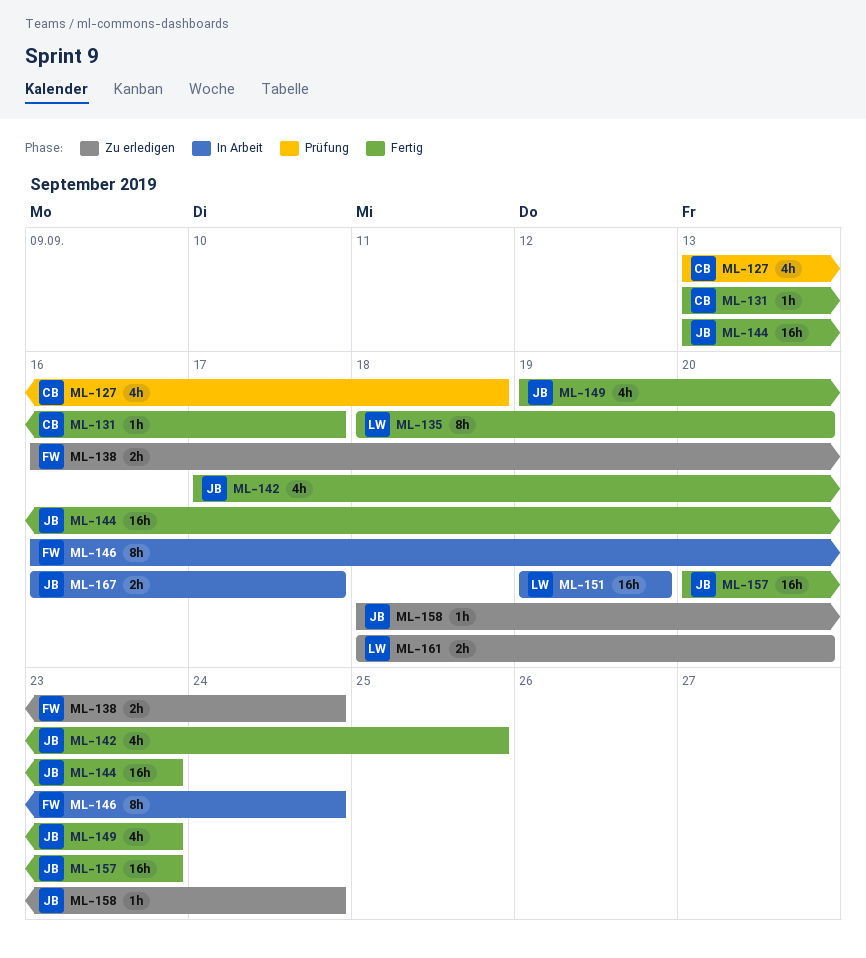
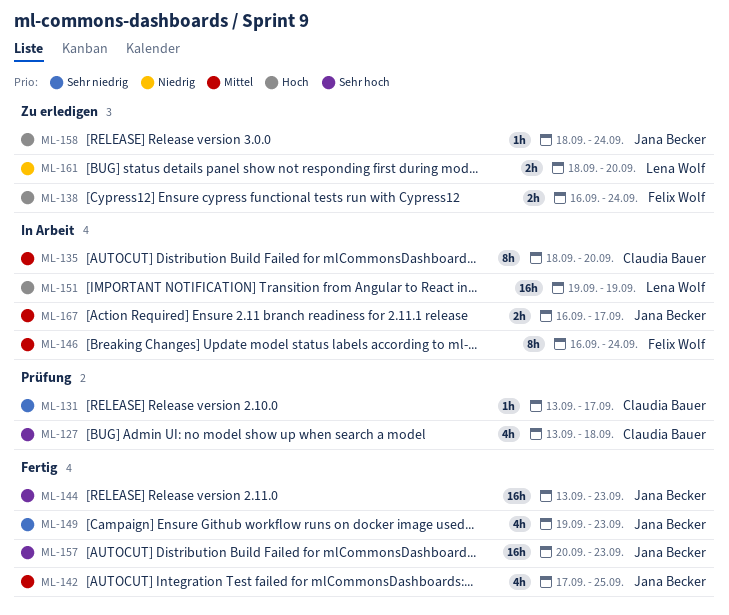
ML-131, status: Fertig -> Prüfung
ML-135, status: Fertig -> In Arbeit
ML-135, owner: Lena Wolf -> Claudia Bauer

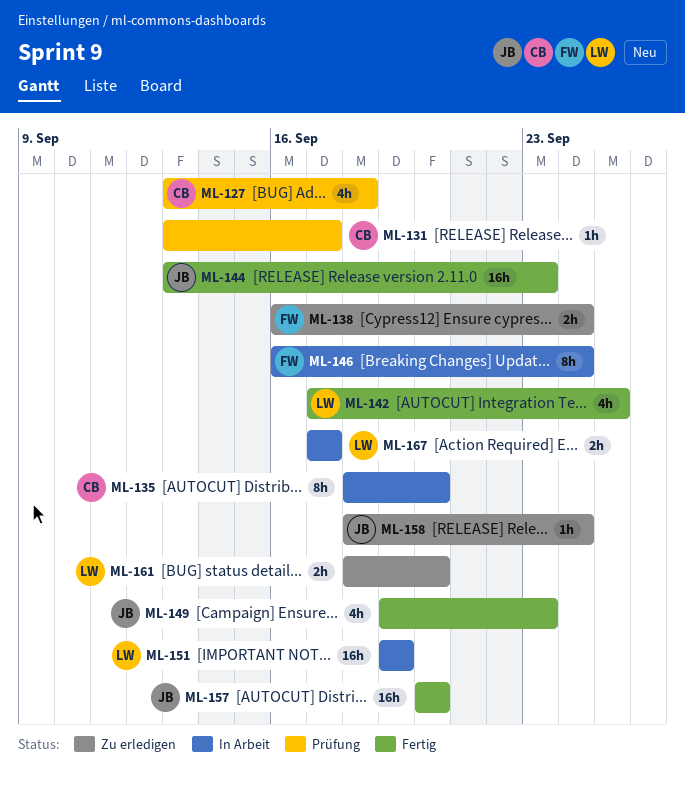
ML-142, owner: Jana Becker -> Lena Wolf
ML-157, due: Sep 23 -> Sep 20
ML-167, owner: Jana Becker -> Lena Wolf
ML-167, start: Sep 16 -> Sep 17

